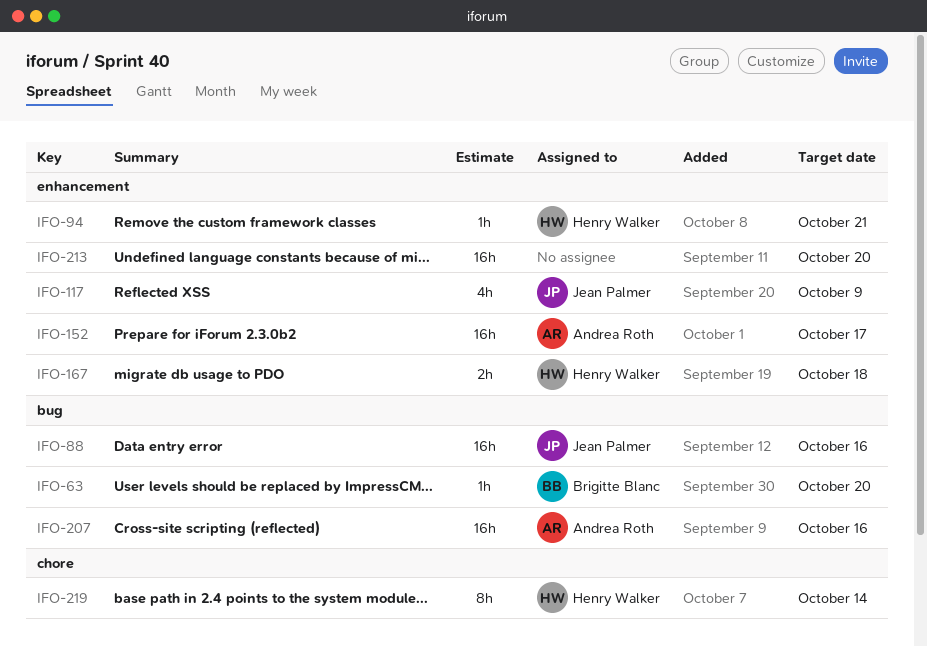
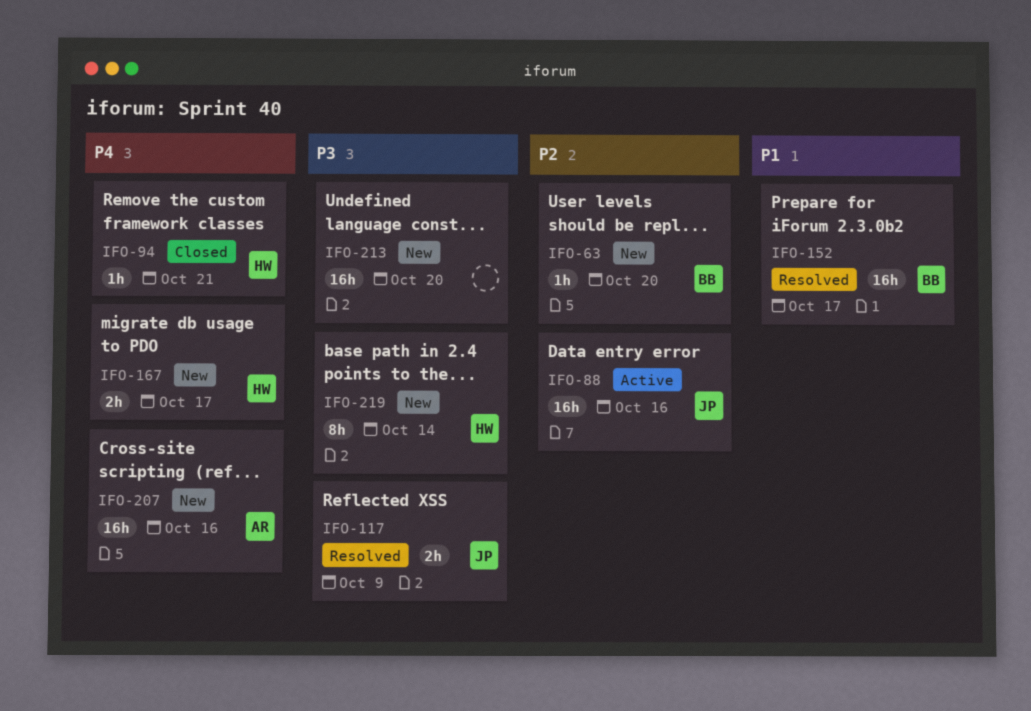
IFO-117, estimate: 4h -> 2h
IFO-152, owner: Andrea Roth -> Brigitte Blanc
IFO-167, due: Oct 18 -> Oct 17

